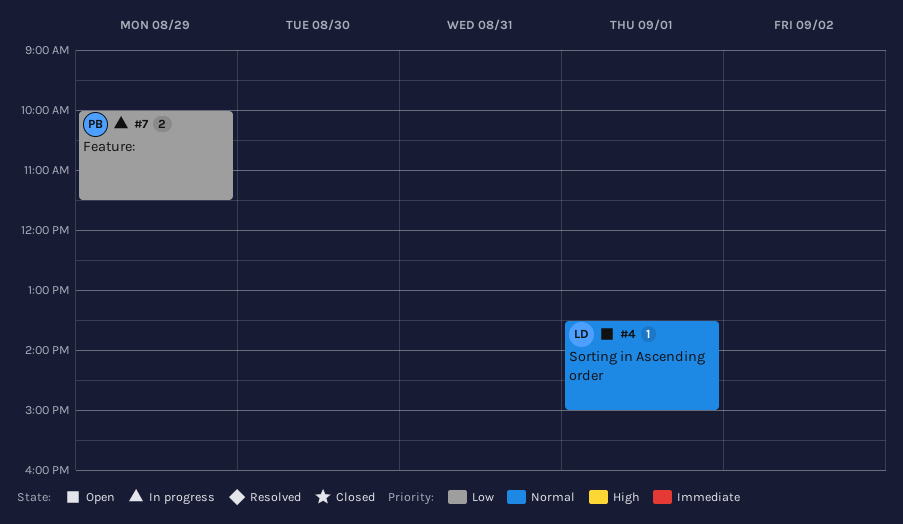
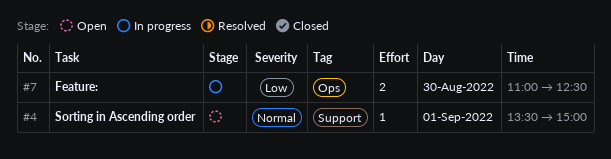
#7, day: Aug 29 -> Aug 30
#7, begins: 10:00 -> 11:00
#7, ends: 11:30 -> 12:30

